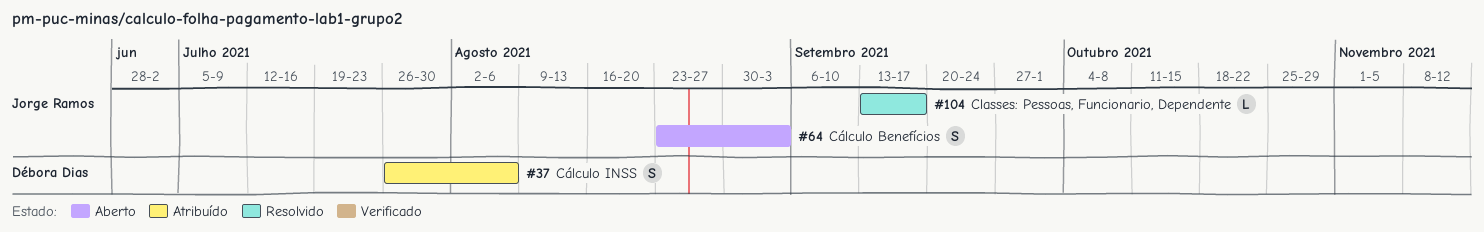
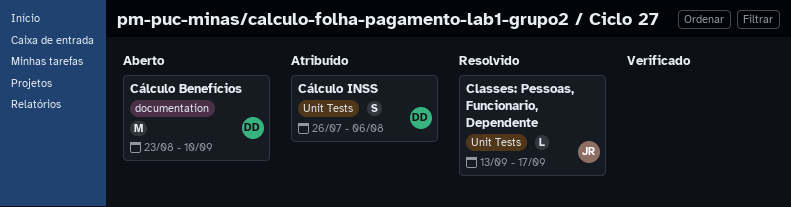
Cálculo Benefícios, owner: Jorge Ramos -> Débora Dias
Cálculo Benefícios, estimate: S -> M
Cálculo Benefícios, due: Sep 3 -> Sep 10

